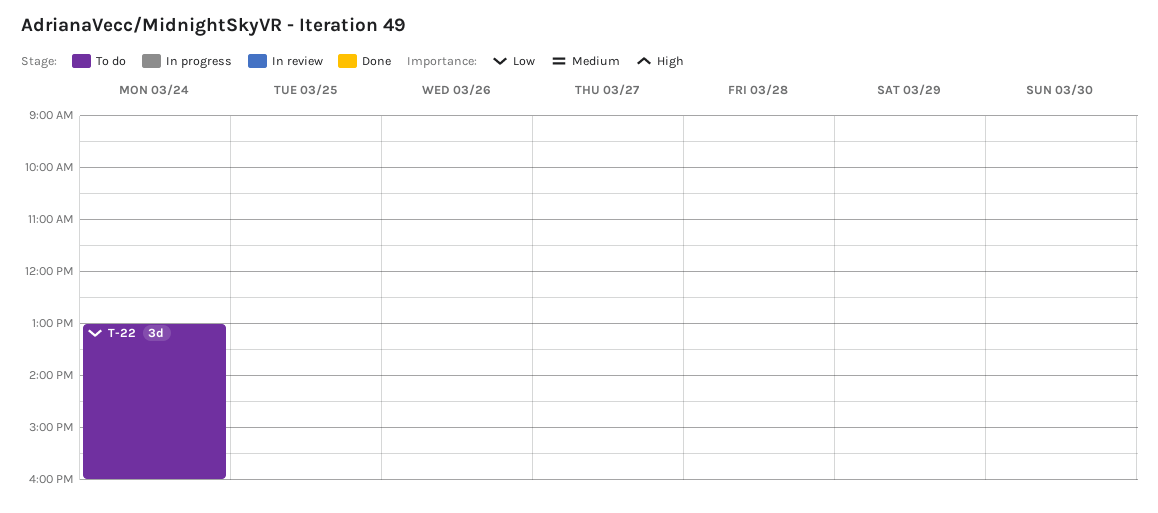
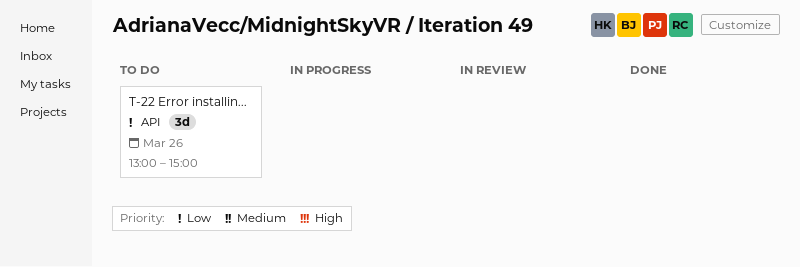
T-22, day: Mar 24 -> Mar 26
T-22, ends: 16:00 -> 15:00

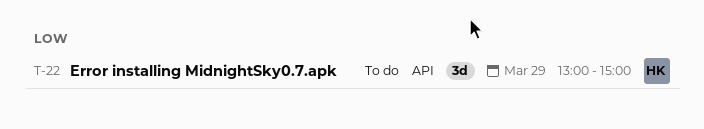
T-22, day: Mar 26 -> Mar 29

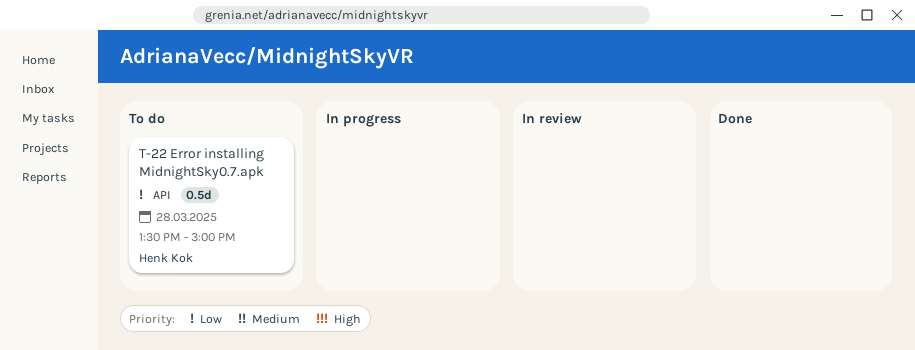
T-22, estimate: 3d -> 0.5d
T-22, day: Mar 29 -> Mar 28
T-22, begins: 13:00 -> 13:30

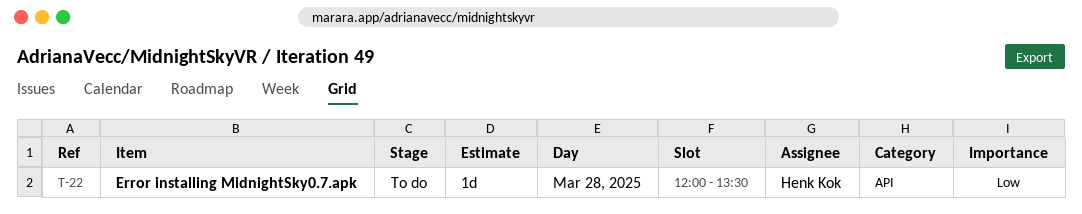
T-22, estimate: 0.5d -> 1d
T-22, begins: 13:30 -> 12:00
T-22, ends: 15:00 -> 13:30

